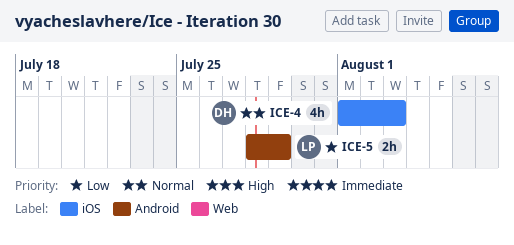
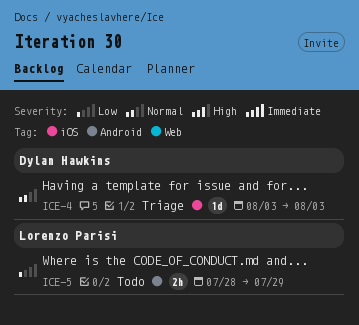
ICE-4, estimate: 4h -> 1d
ICE-4, start: Aug 1 -> Aug 3

